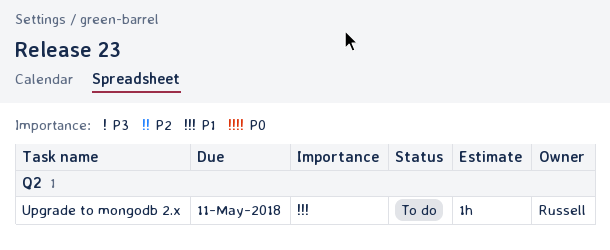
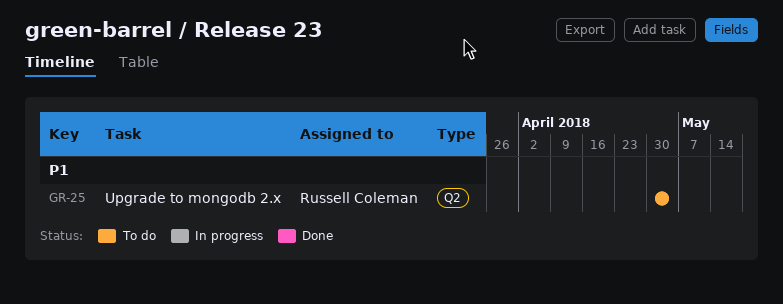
Upgrade to mongodb 2.x, due: May 11 -> May 4

